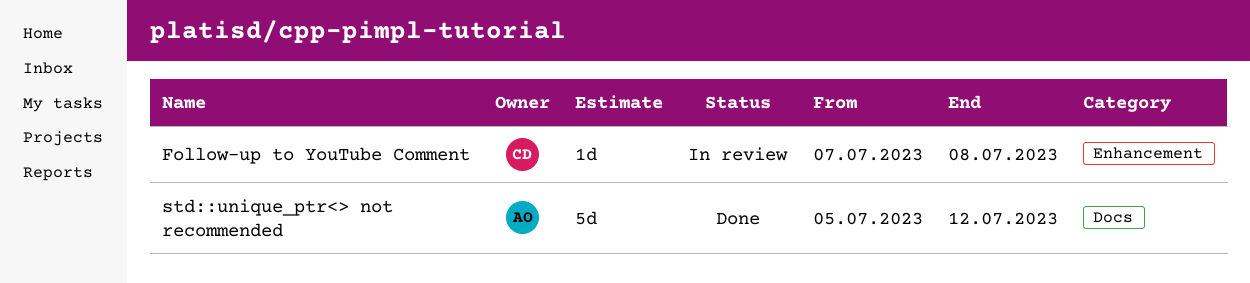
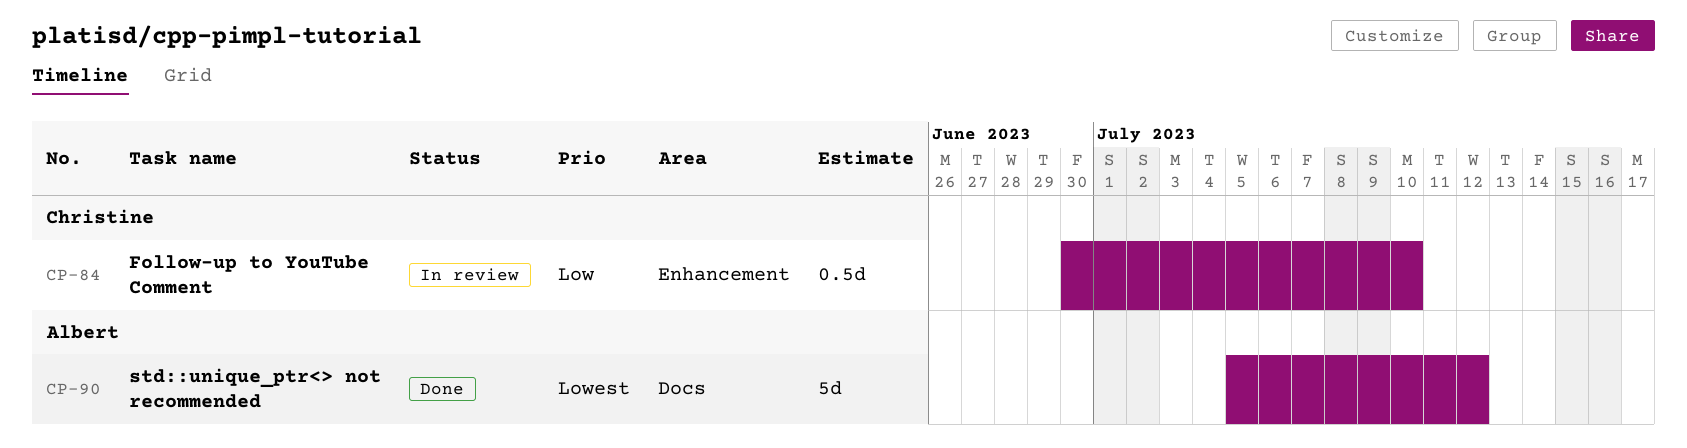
Follow-up to YouTube Comment, estimate: 1d -> 0.5d
Follow-up to YouTube Comment, start: Jul 7 -> Jun 30
Follow-up to YouTube Comment, due: Jul 8 -> Jul 10

